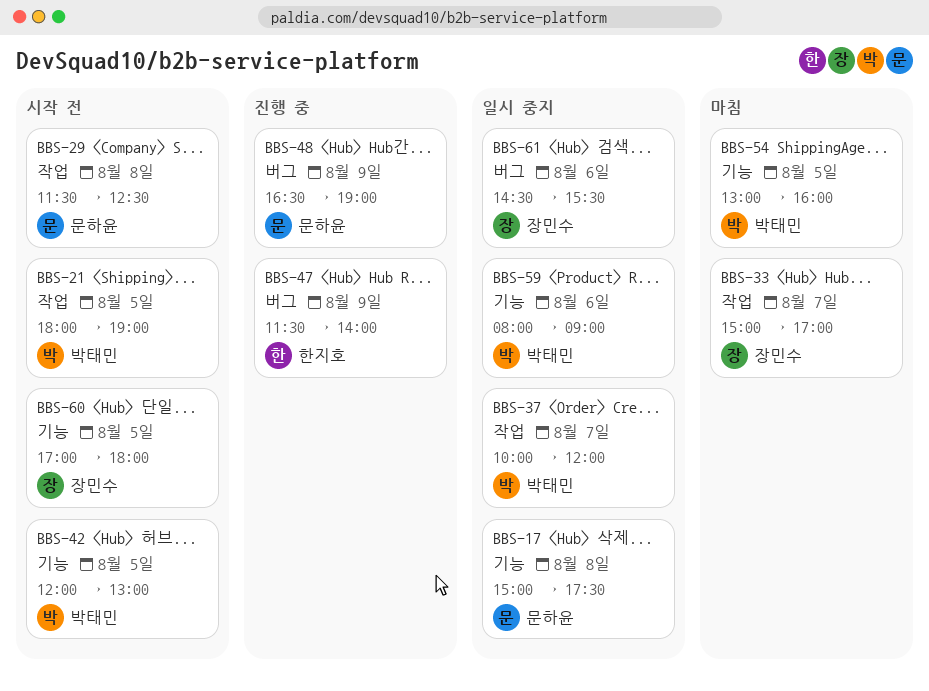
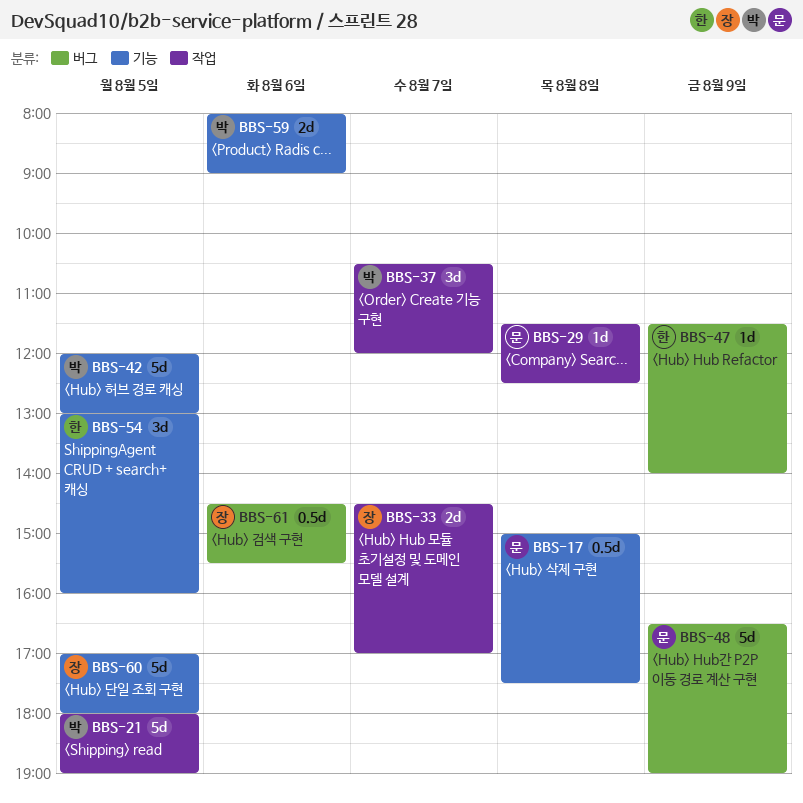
BBS-33, begins: 15:00 -> 14:30
BBS-37, begins: 10:00 -> 10:30
BBS-54, owner: 박태민 -> 한지호

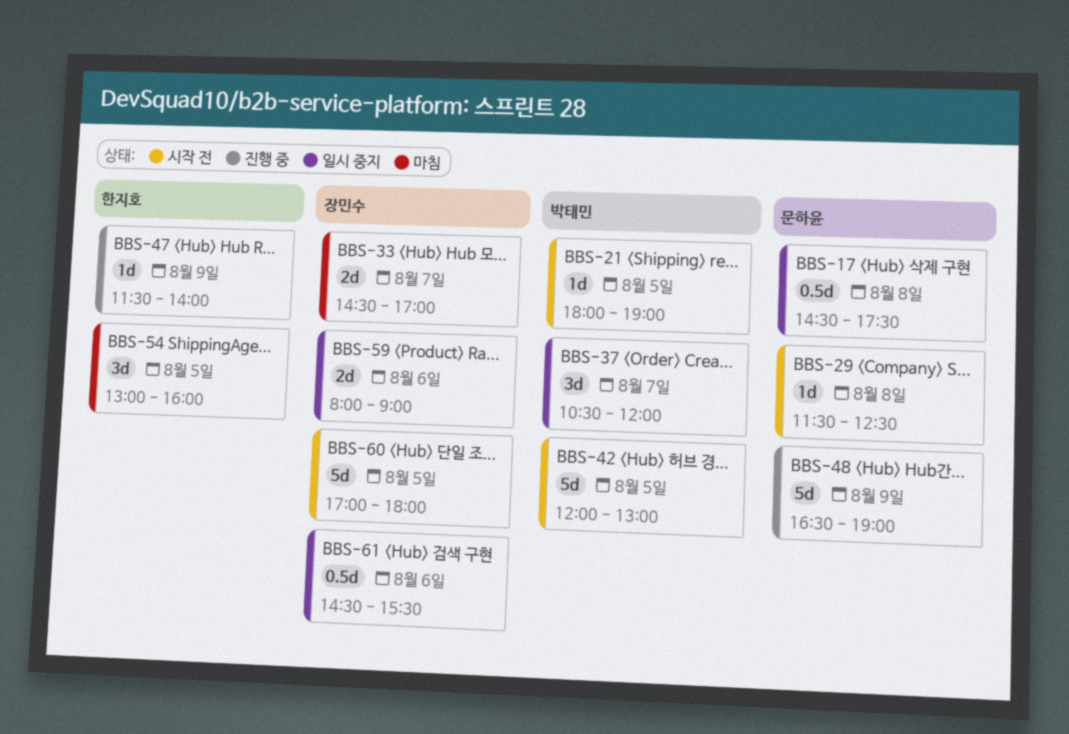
BBS-17, begins: 15:00 -> 14:30
BBS-21, estimate: 5d -> 1d
BBS-59, owner: 박태민 -> 장민수

